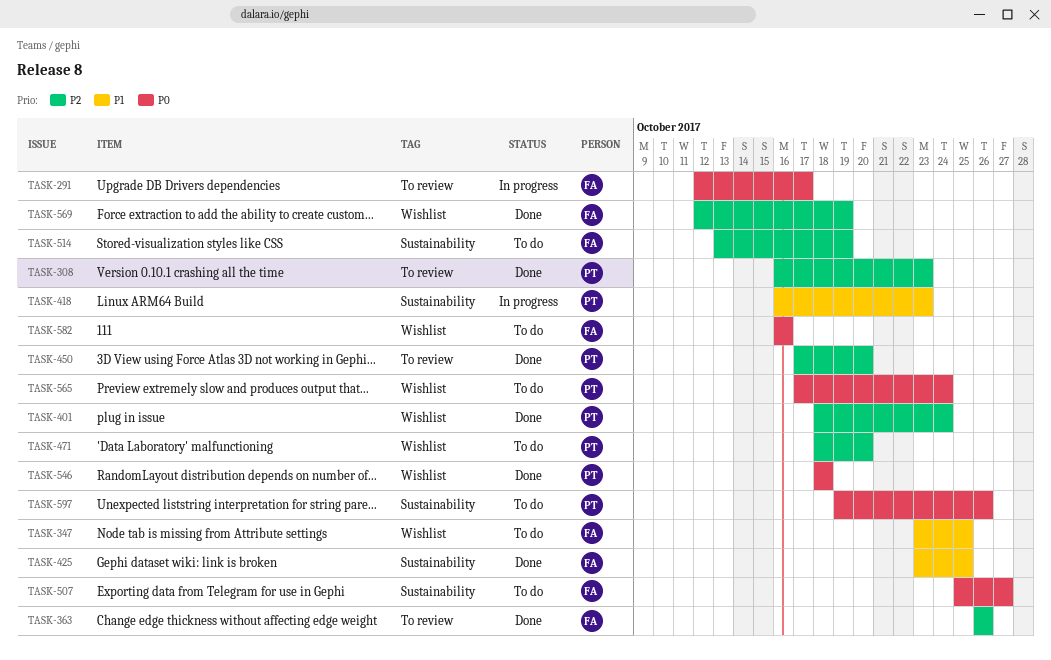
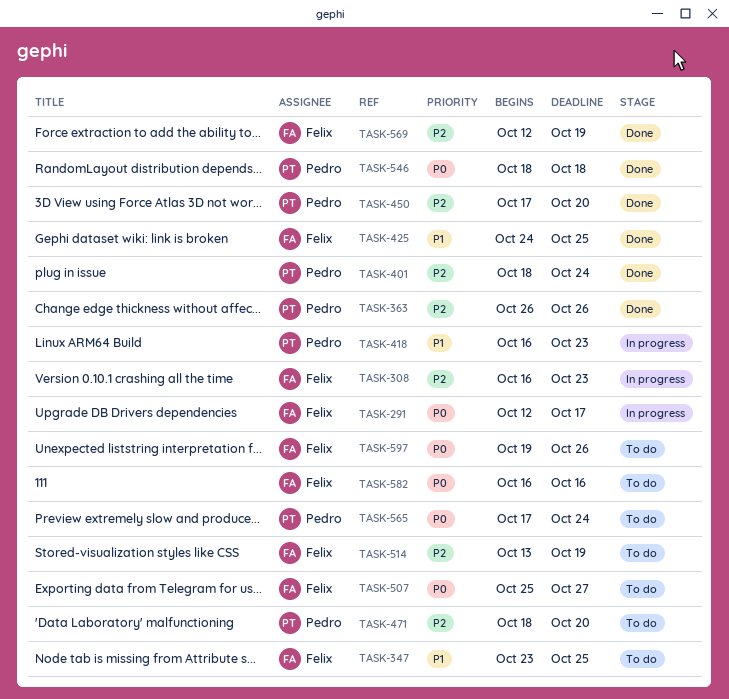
TASK-308, status: Done -> In progress
TASK-308, owner: Pedro -> Felix
TASK-363, owner: Felix -> Pedro
TASK-425, start: Oct 23 -> Oct 24
TASK-597, owner: Pedro -> Felix

